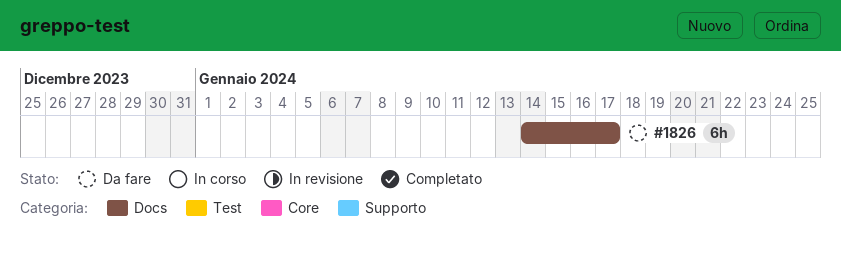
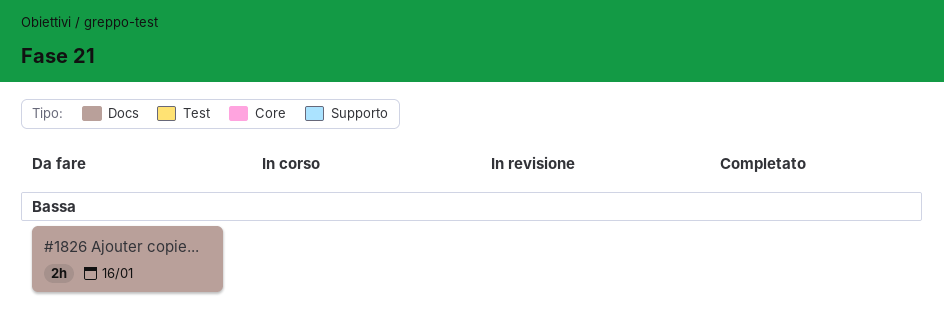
#1826, estimate: 6h -> 2h
#1826, due: Jan 17 -> Jan 16

